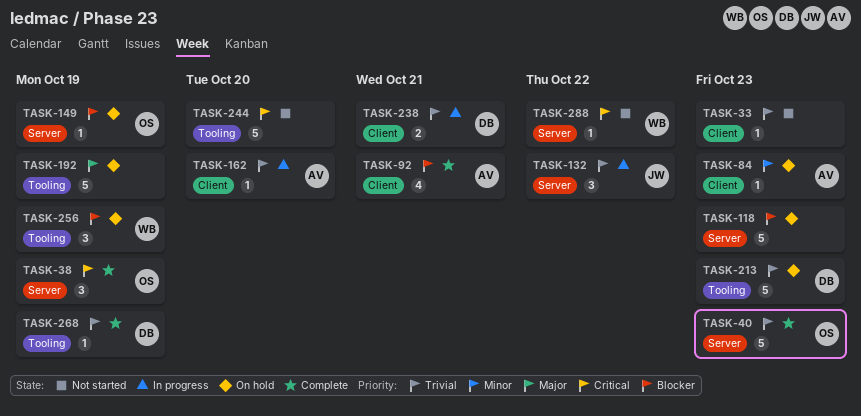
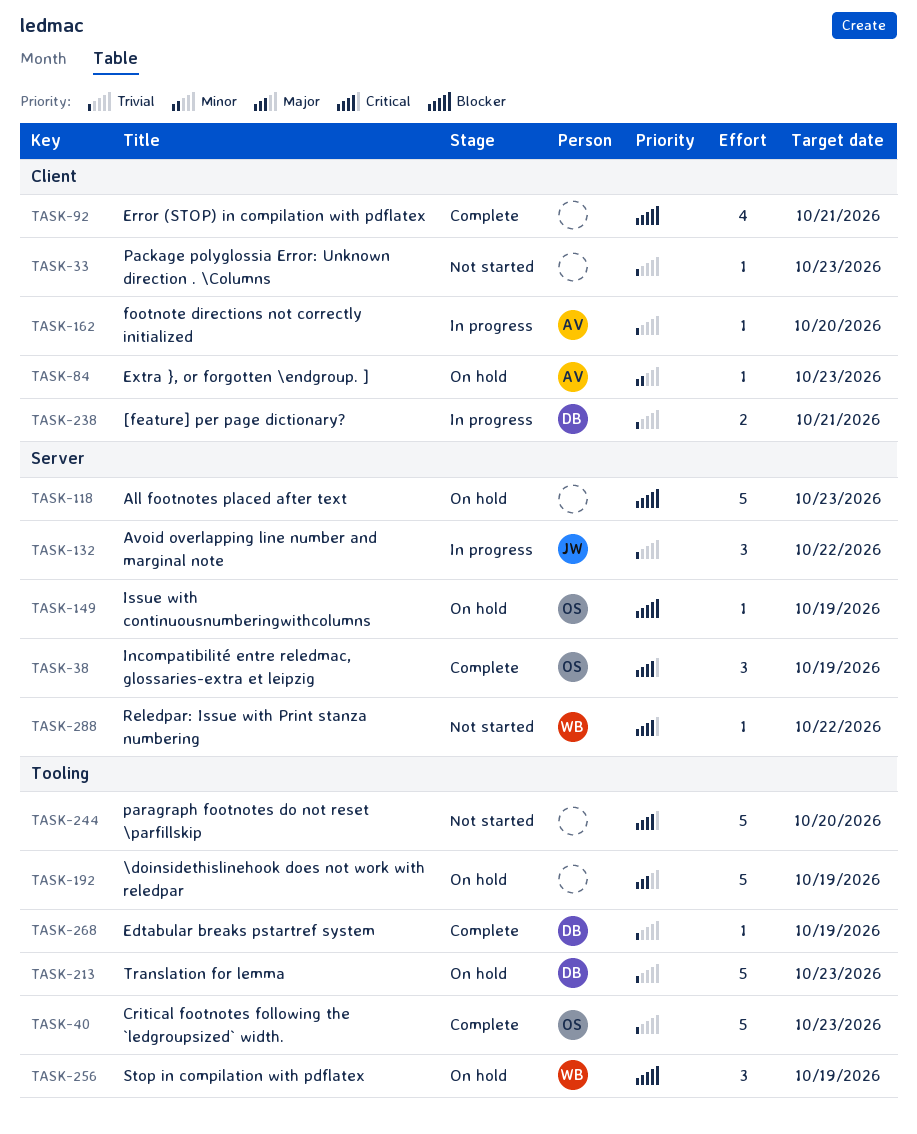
TASK-40, label: Server -> Tooling
TASK-92, owner: AV -> none

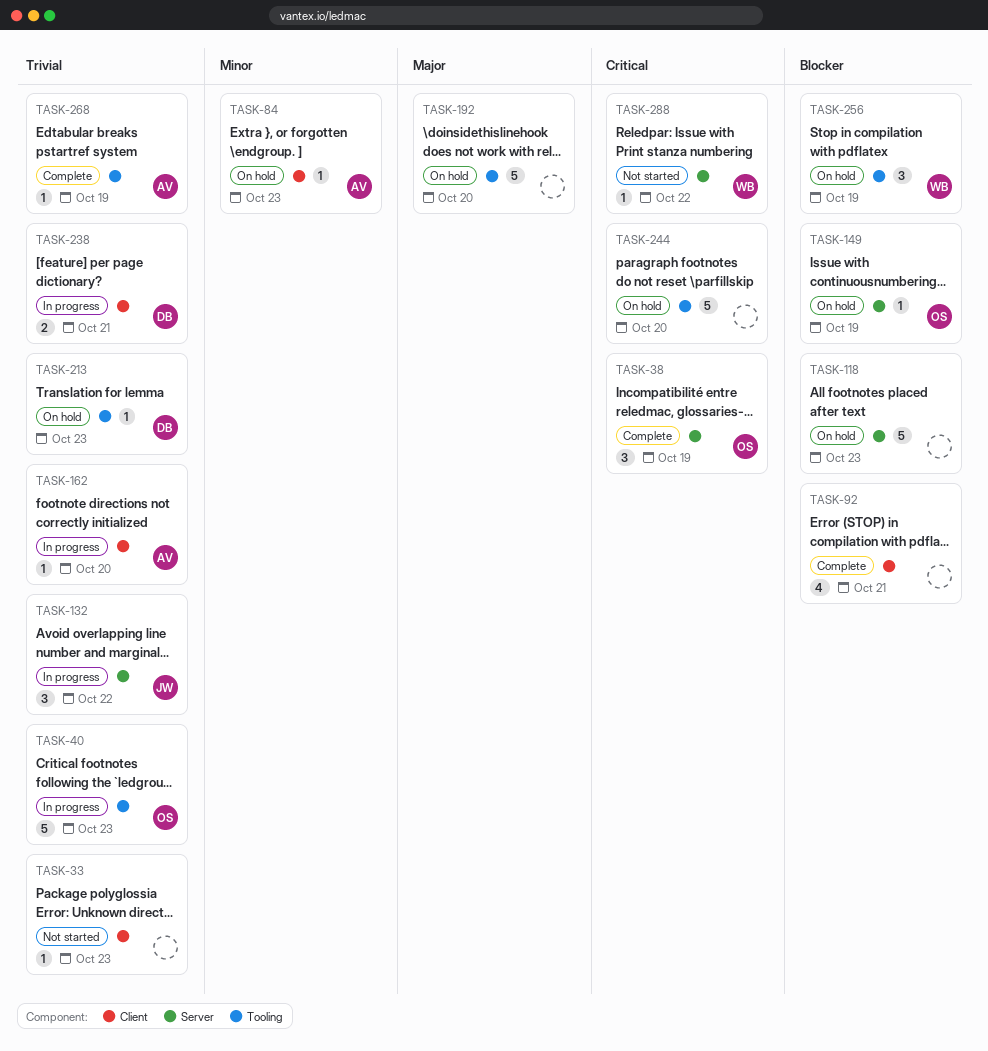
TASK-40, status: Complete -> In progress
TASK-192, due: Oct 19 -> Oct 20
TASK-213, estimate: 5 -> 1
TASK-244, status: Not started -> On hold
TASK-268, owner: DB -> AV

